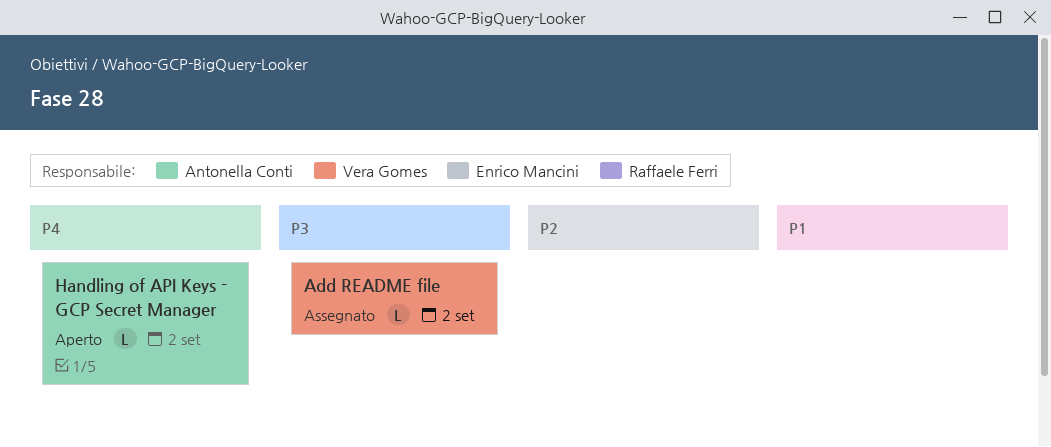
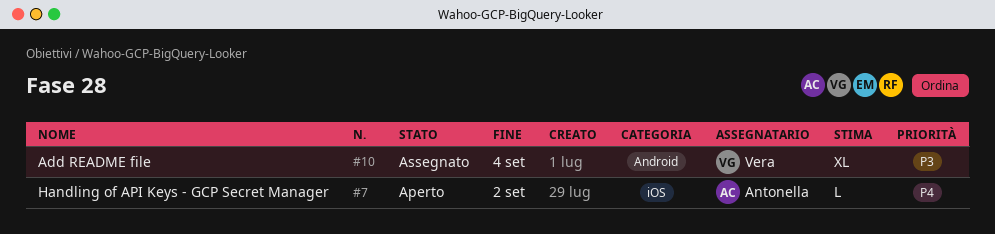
Add README file, estimate: L -> XL
Add README file, due: Sep 2 -> Sep 4

